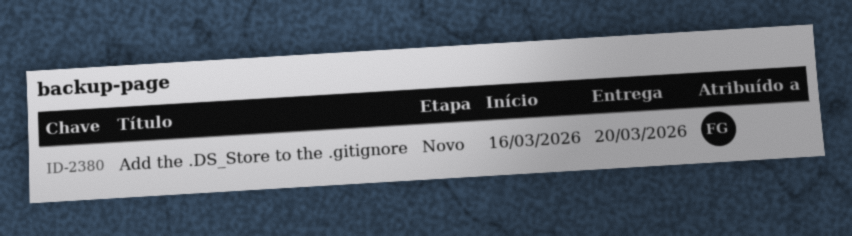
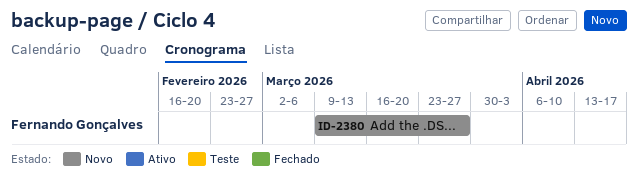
ID-2380, start: Mar 16 -> Mar 9
ID-2380, due: Mar 20 -> Mar 27

